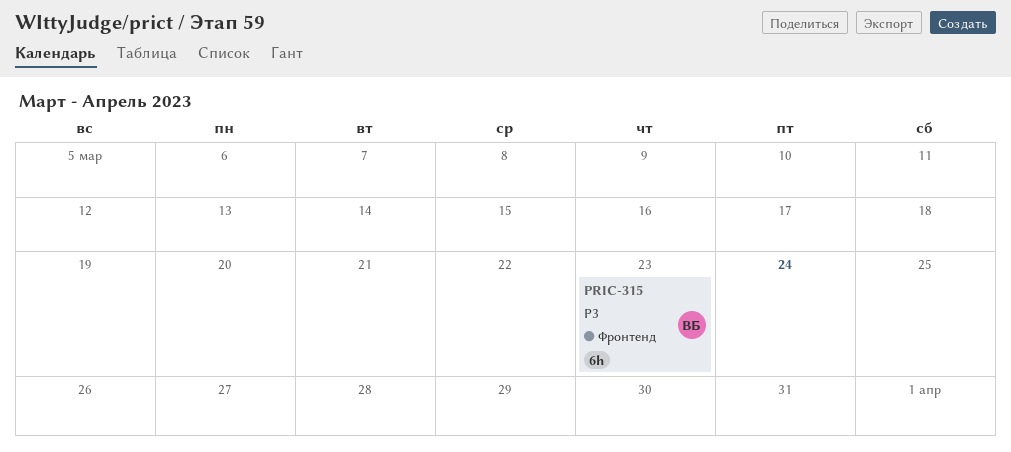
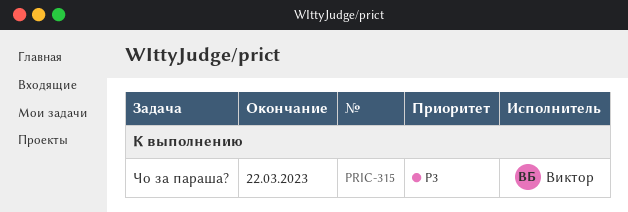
PRIC-315, due: Mar 23 -> Mar 22

